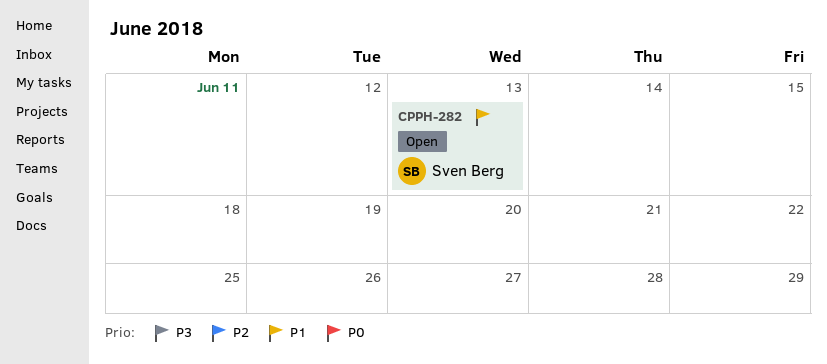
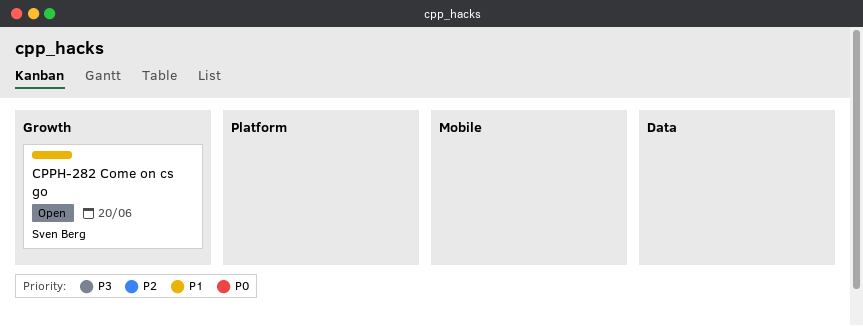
CPPH-282, due: Jun 13 -> Jun 20

